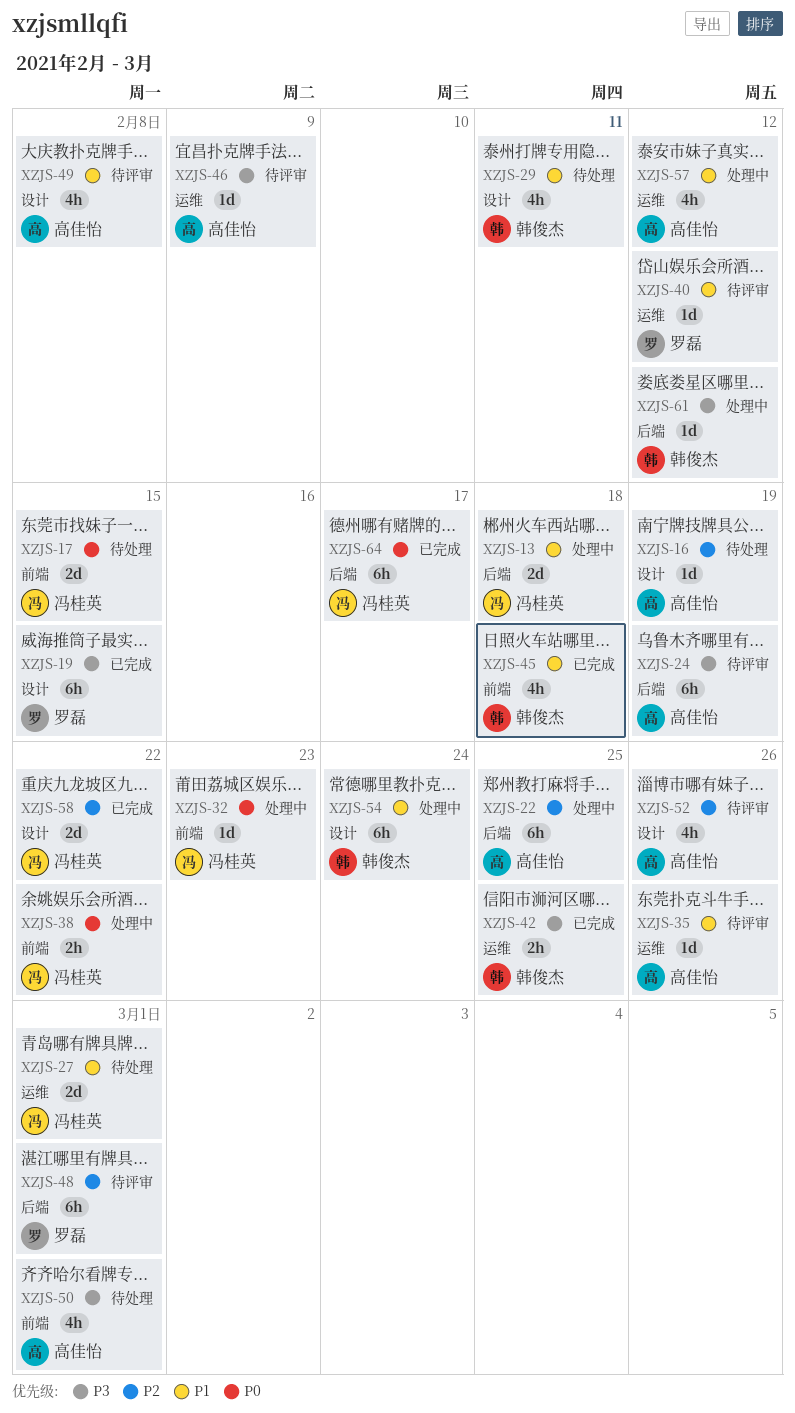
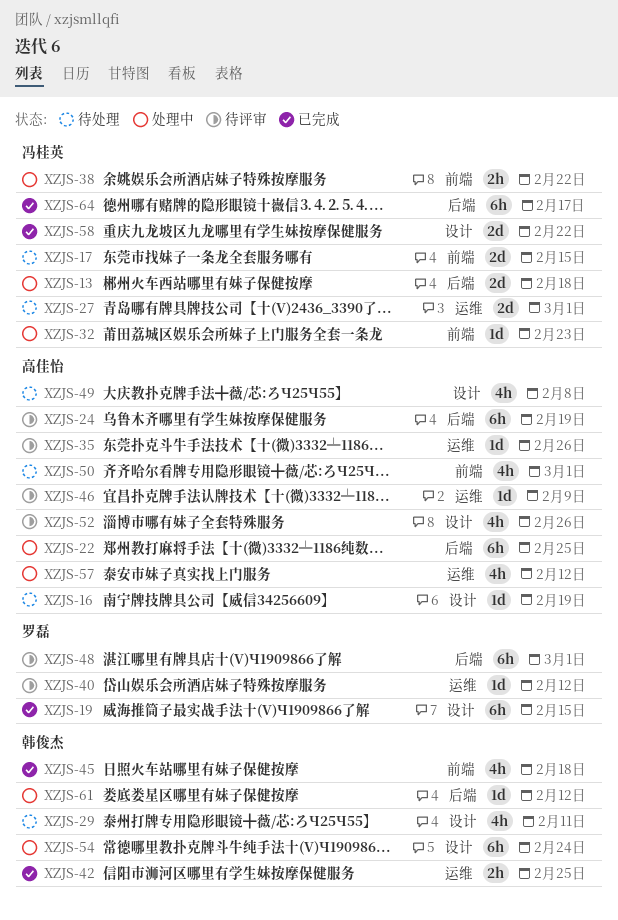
XZJS-49, status: 待评审 -> 待处理

